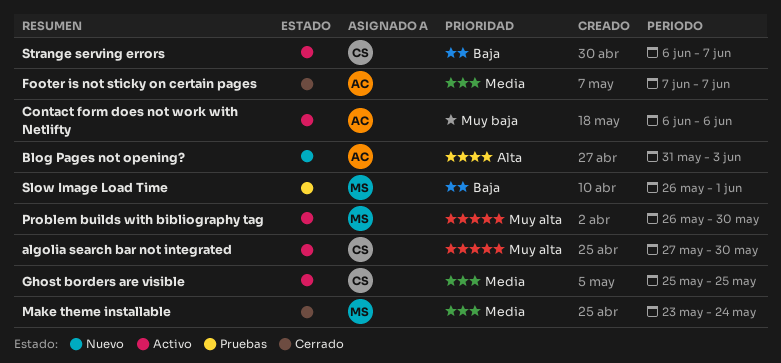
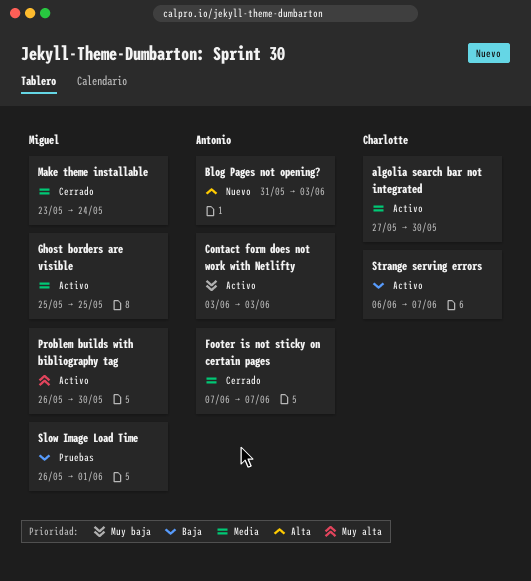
algolia search bar not integrated, priority: Muy alta -> Media
Contact form does not work with Netlifty, start: Jun 6 -> Jun 3
Contact form does not work with Netlifty, due: Jun 6 -> Jun 3
Ghost borders are visible, owner: Charlotte -> Miguel

